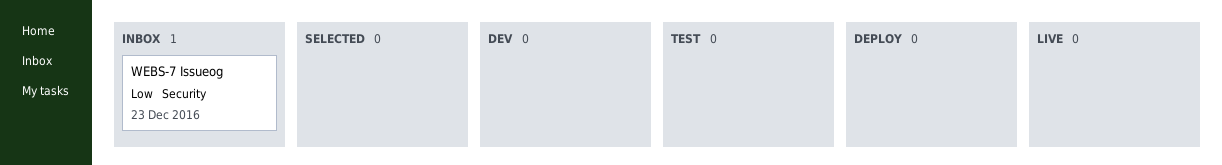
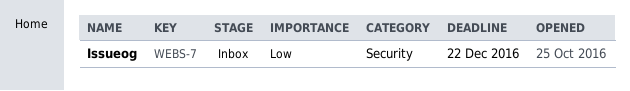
WEBS-7, due: Dec 23 -> Dec 22

